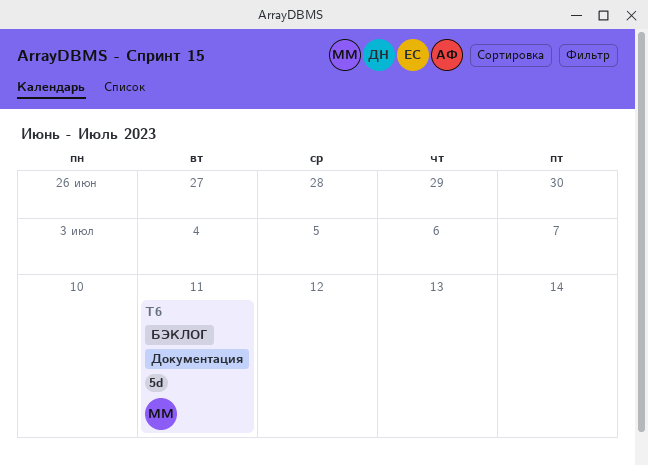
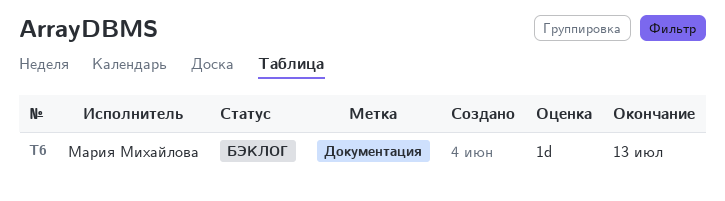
T6, estimate: 5d -> 1d
T6, due: Jul 11 -> Jul 13

